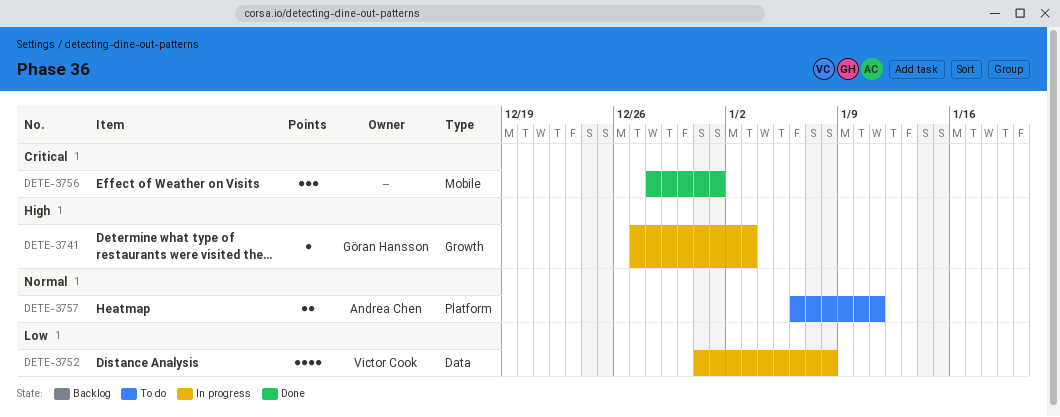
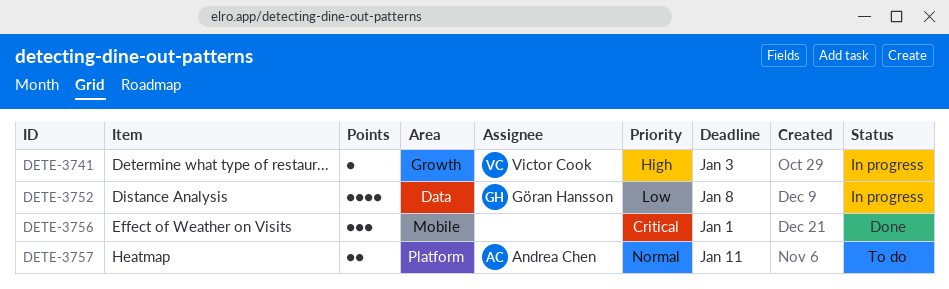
DETE-3741, owner: Göran Hansson -> Victor Cook
DETE-3752, owner: Victor Cook -> Göran Hansson

